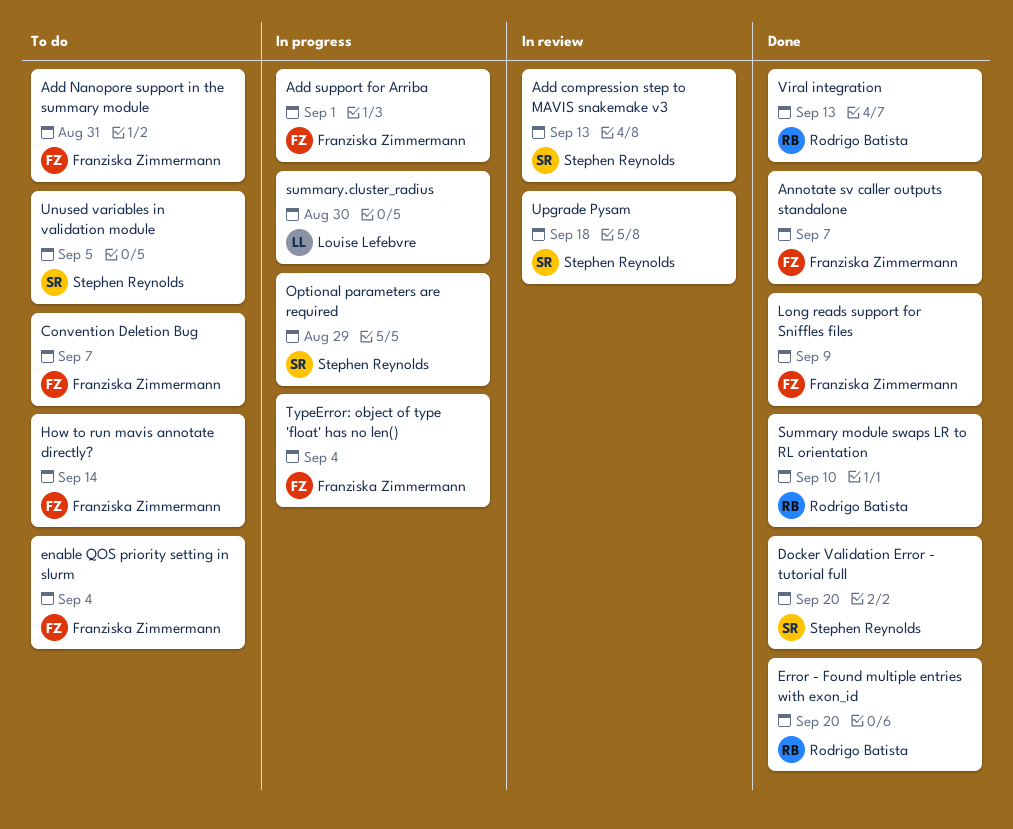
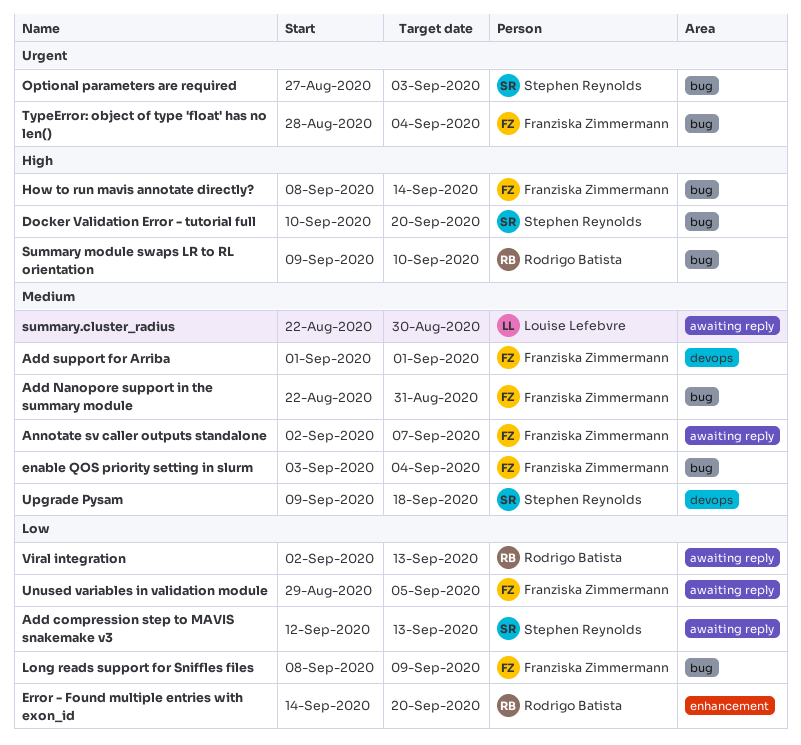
Convention Deletion Bug: present -> none
Optional parameters are required, due: Aug 29 -> Sep 3
Unused variables in validation module, owner: Stephen Reynolds -> Franziska Zimmermann

